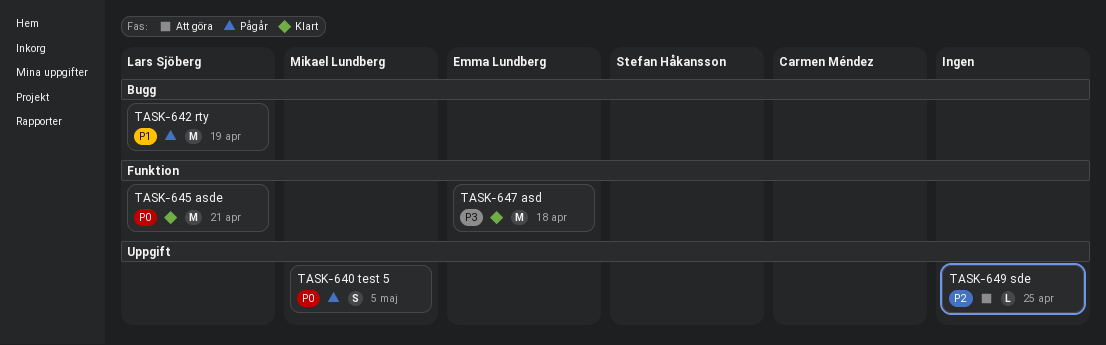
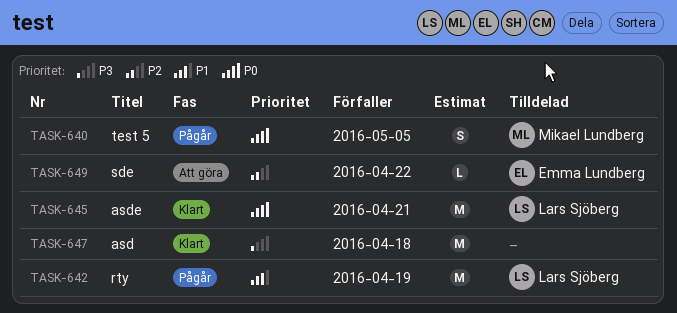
TASK-647, owner: Emma Lundberg -> none
TASK-649, owner: none -> Emma Lundberg
TASK-649, due: Apr 25 -> Apr 22

